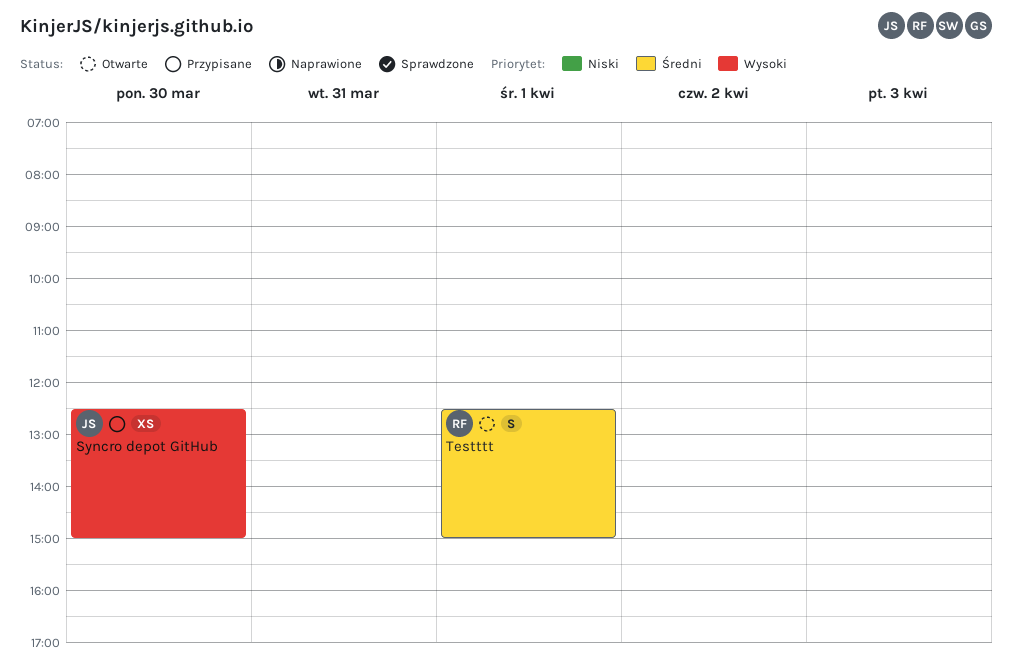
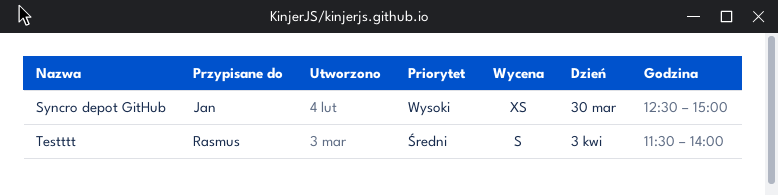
Testttt, day: Apr 1 -> Apr 3
Testttt, begins: 12:30 -> 11:30
Testttt, ends: 15:00 -> 14:00

